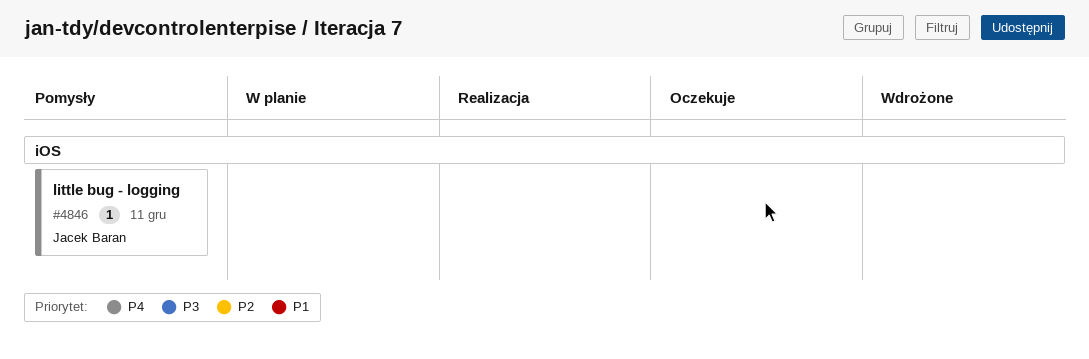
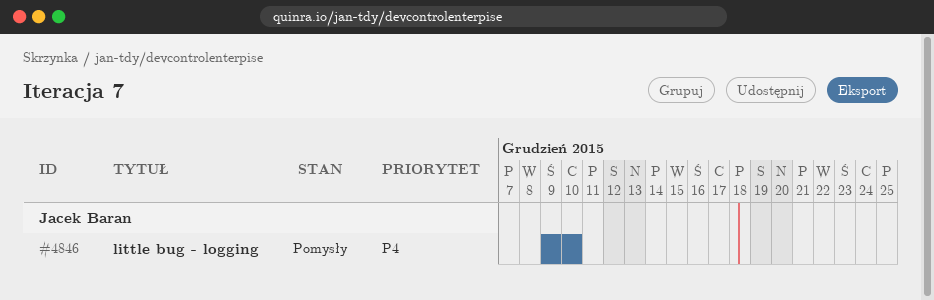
#4846, due: Dec 11 -> Dec 10

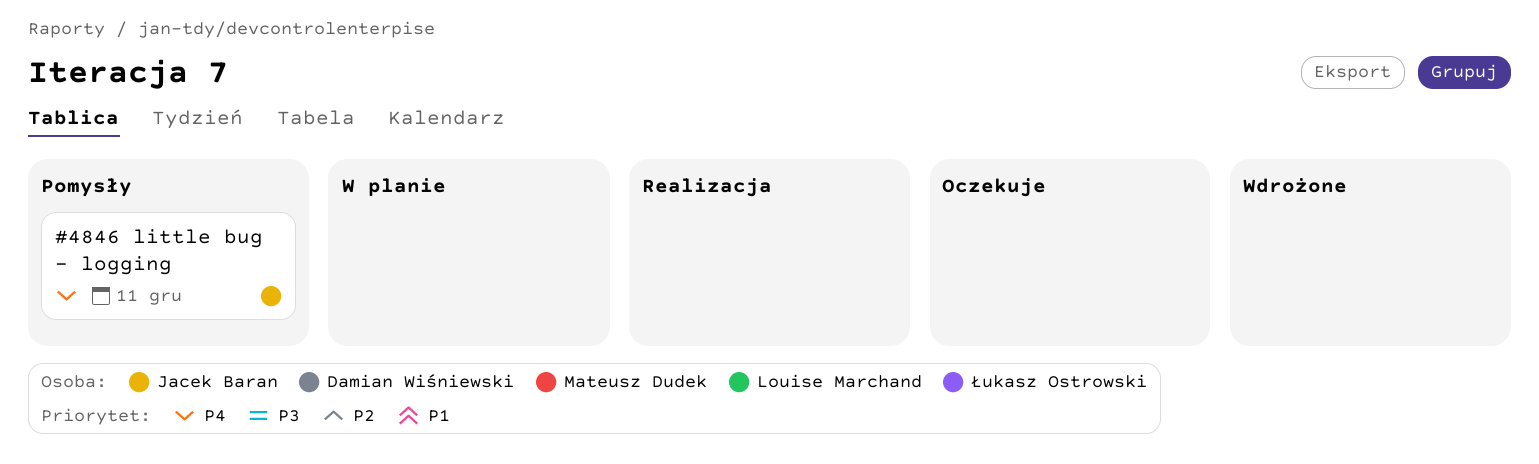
#4846, due: Dec 10 -> Dec 11

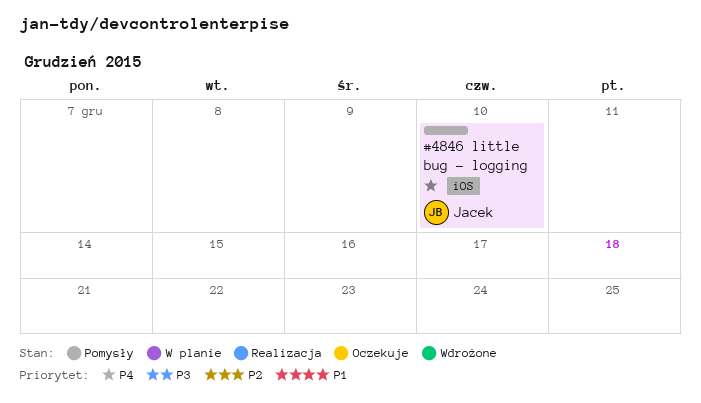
#4846, due: Dec 11 -> Dec 10

